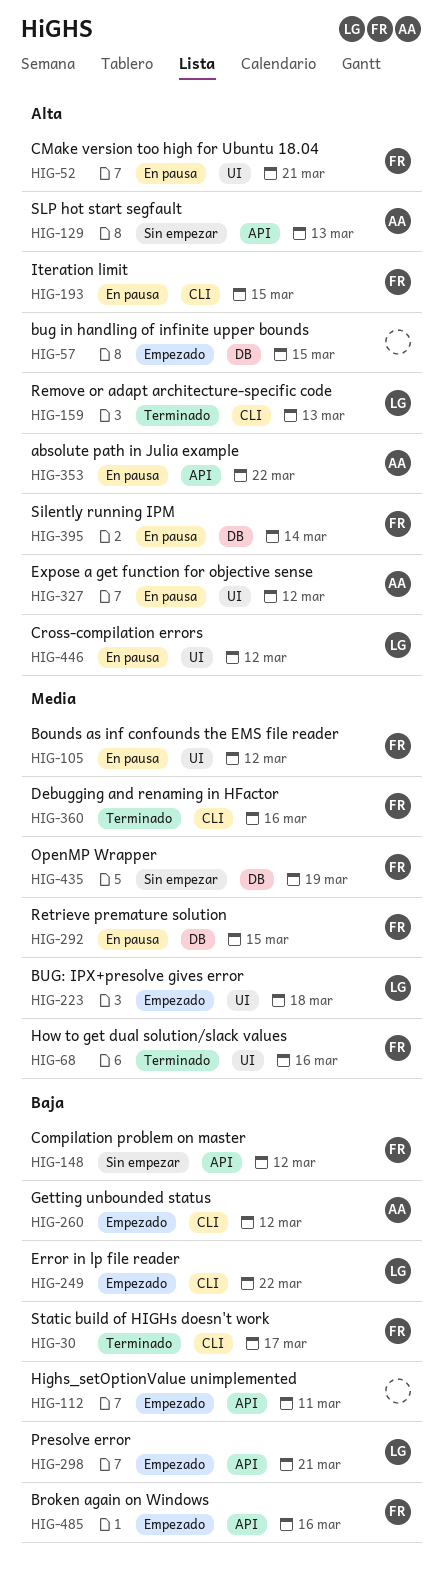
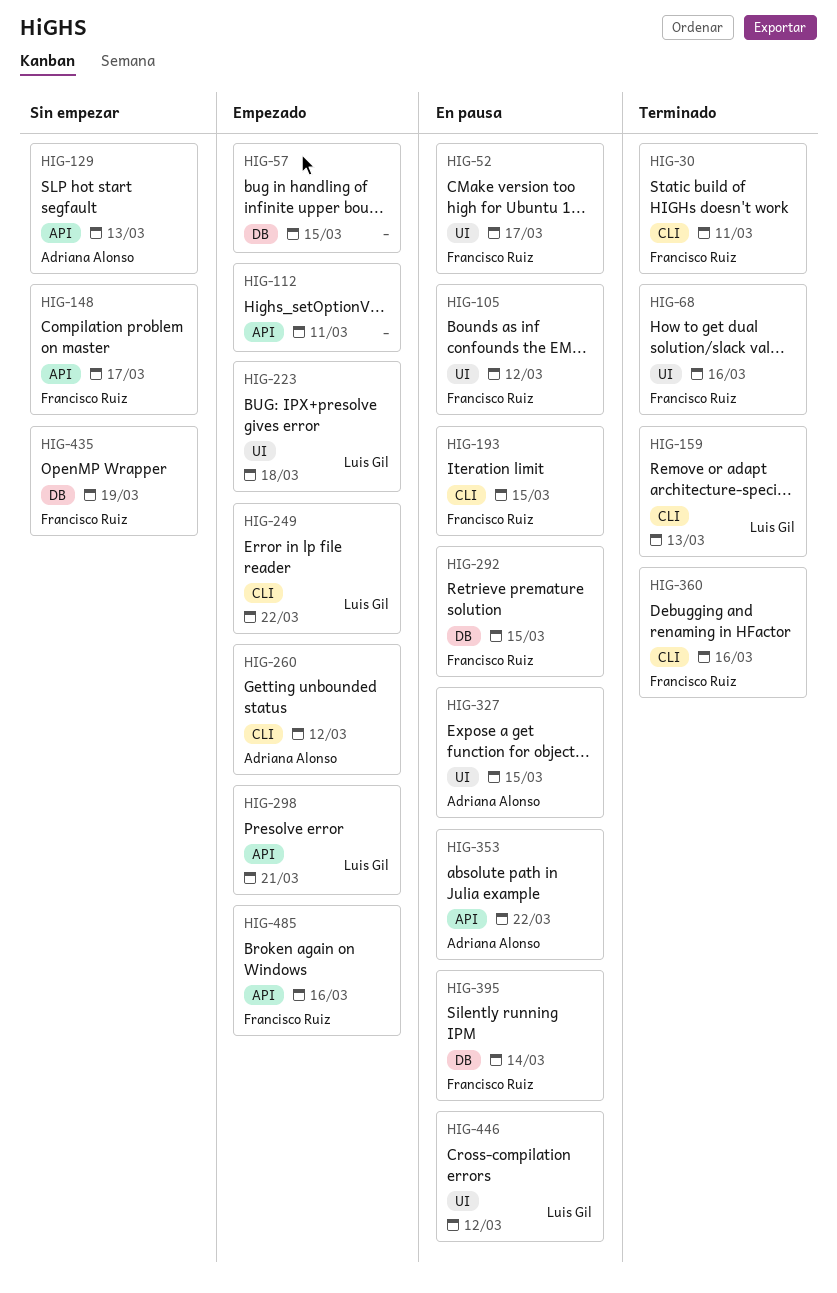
HIG-30, due: Mar 17 -> Mar 11
HIG-52, due: Mar 21 -> Mar 17
HIG-148, due: Mar 12 -> Mar 17
HIG-327, due: Mar 12 -> Mar 15

